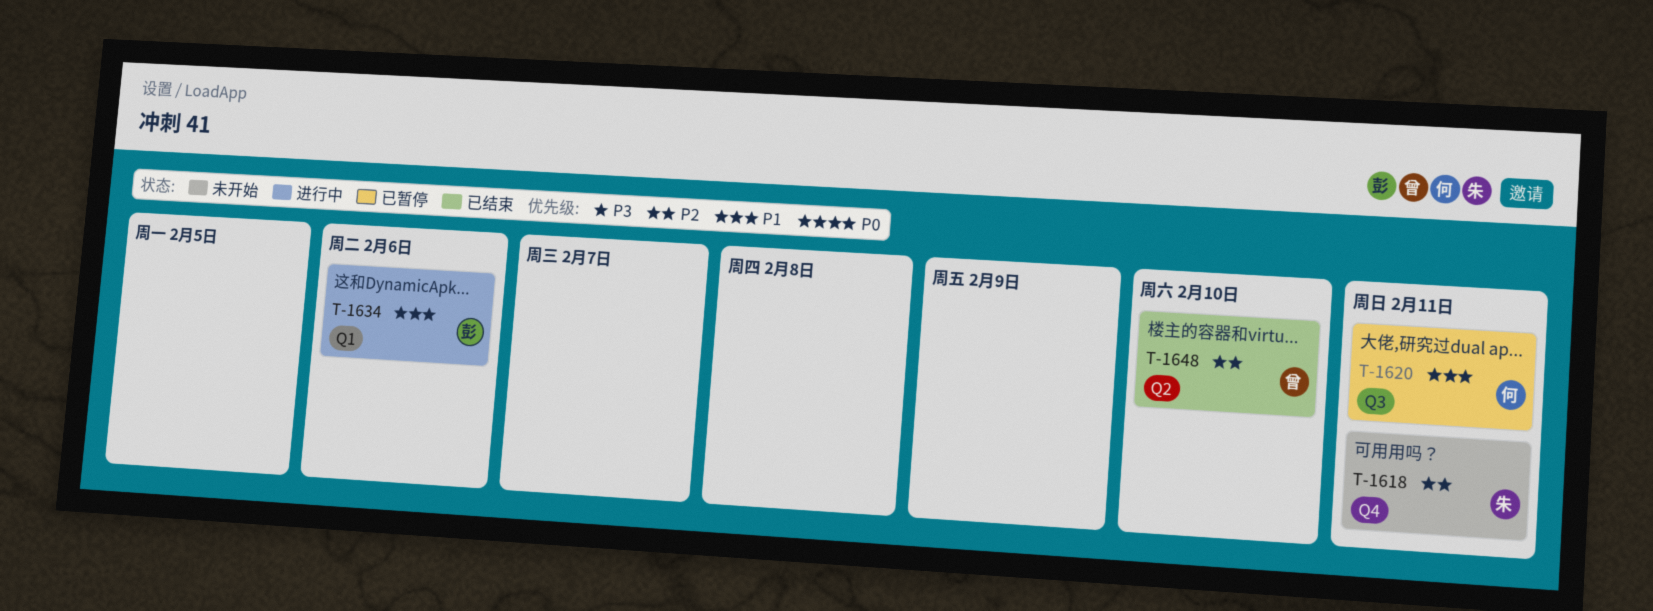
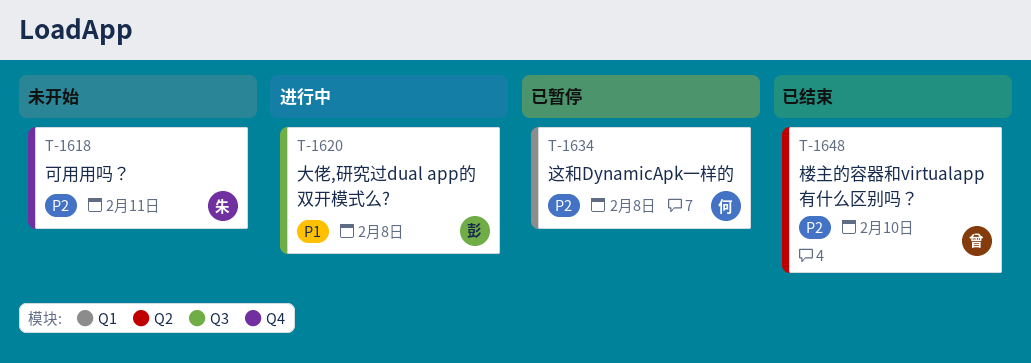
T-1620, status: 已暂停 -> 进行中
T-1620, owner: 何 -> 彭
T-1620, due: Feb 11 -> Feb 8
T-1634, status: 进行中 -> 已暂停
T-1634, owner: 彭 -> 何
T-1634, priority: P1 -> P2
T-1634, due: Feb 6 -> Feb 8

